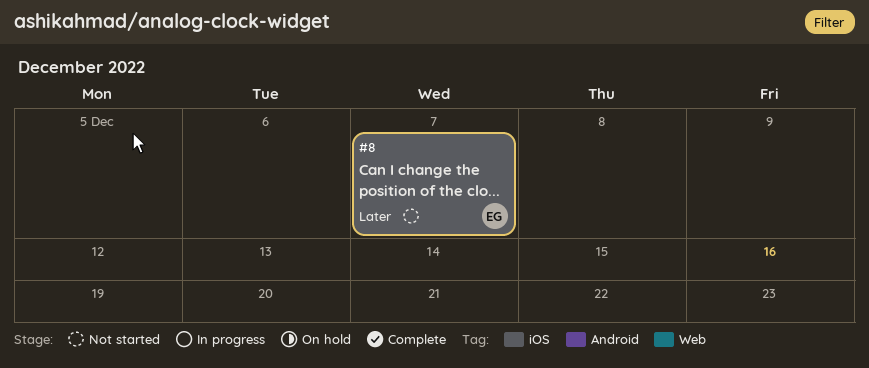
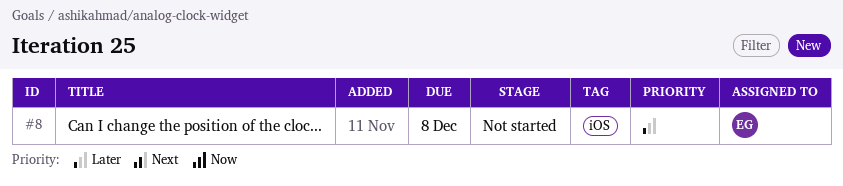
#8, due: Dec 7 -> Dec 8

